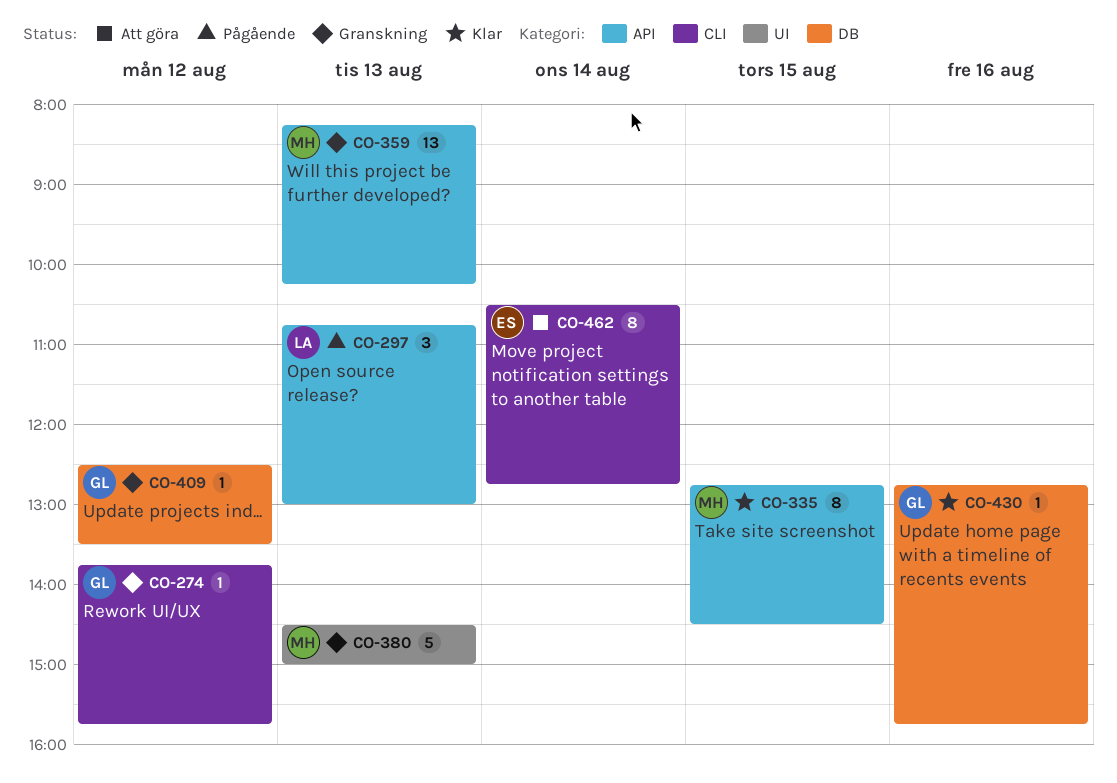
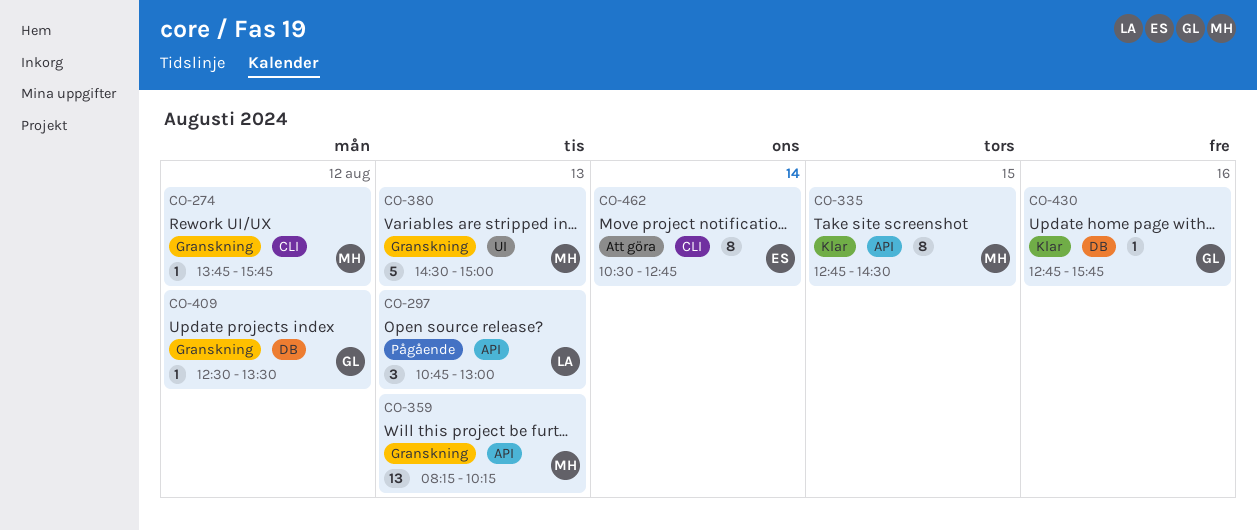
CO-274, owner: GL -> MH

